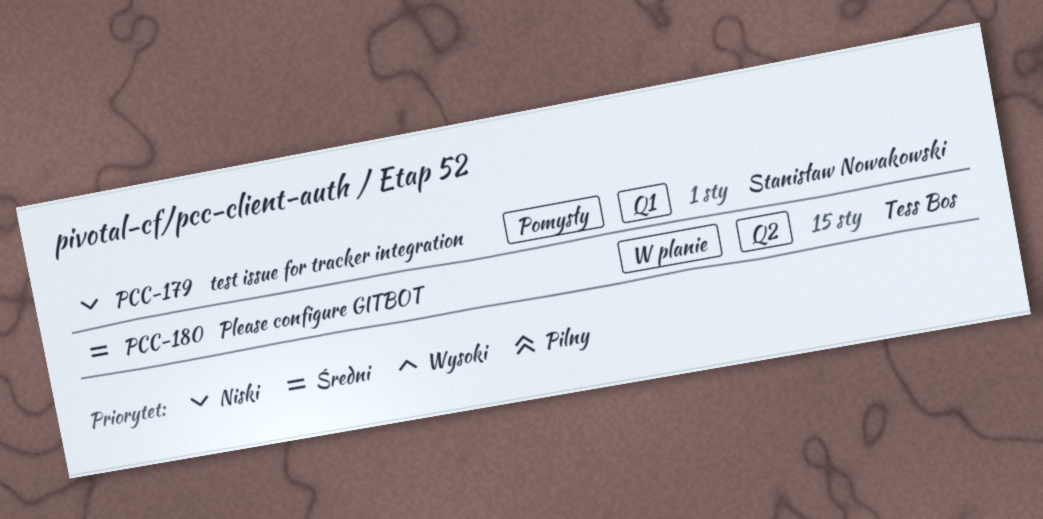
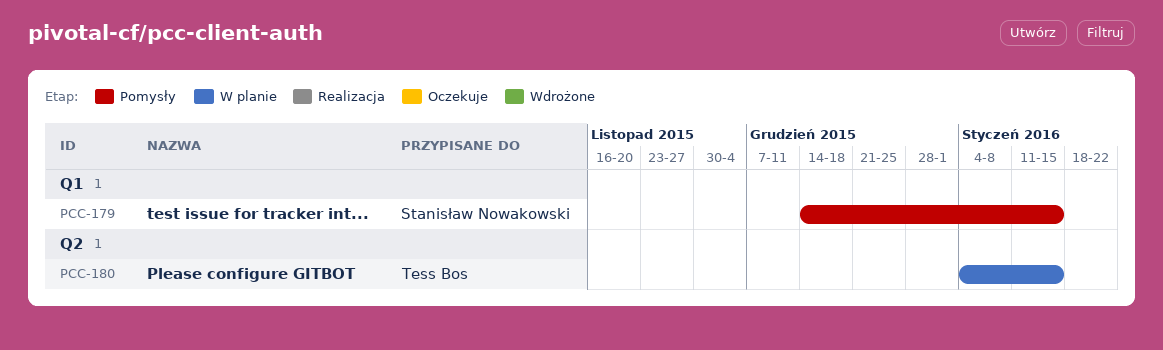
PCC-179, due: Jan 1 -> Jan 15

